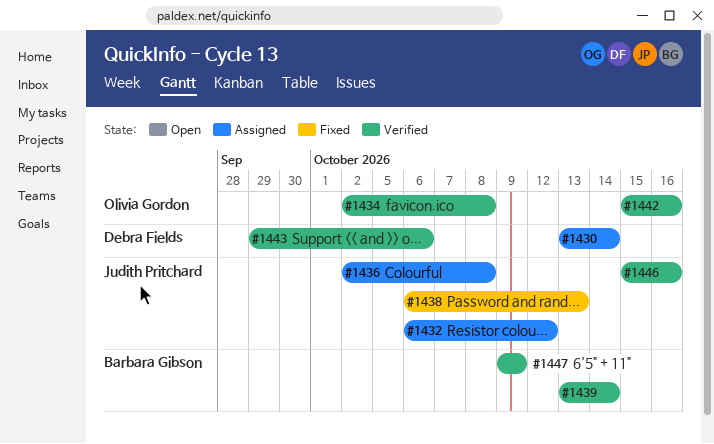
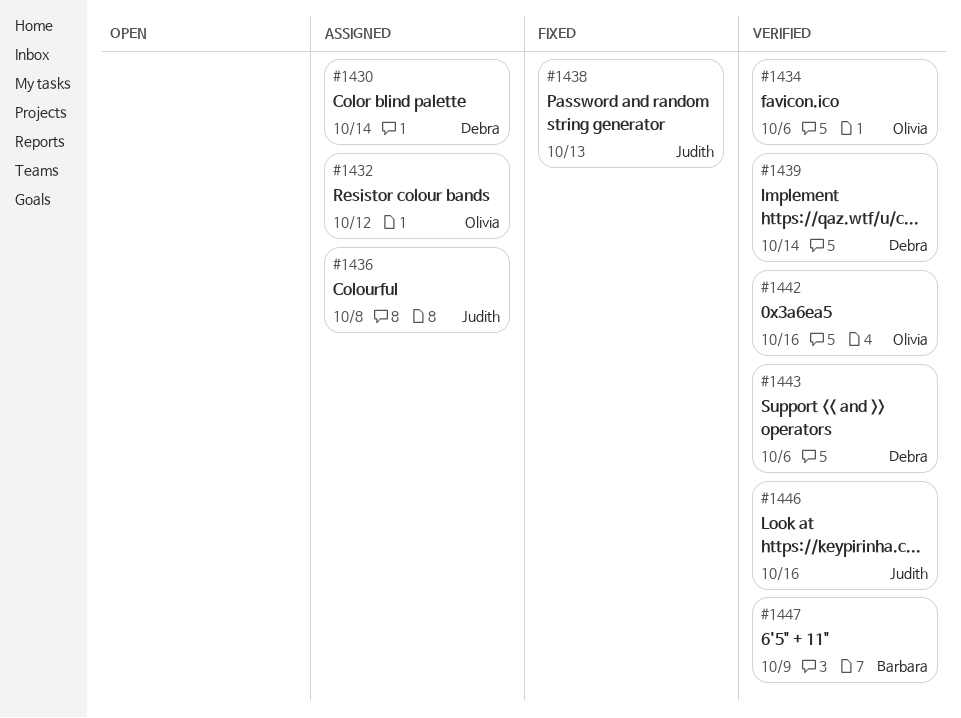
#1432, owner: Judith Pritchard -> Olivia Gordon
#1434, due: Oct 8 -> Oct 6
#1439, owner: Barbara Gibson -> Debra Fields

